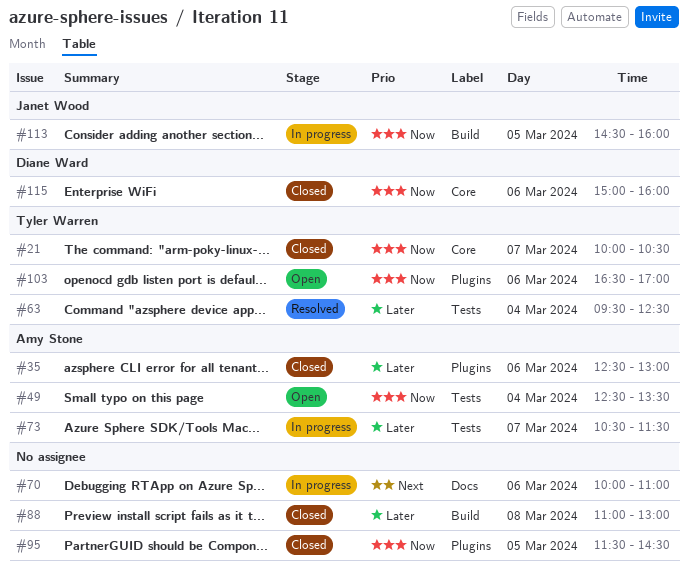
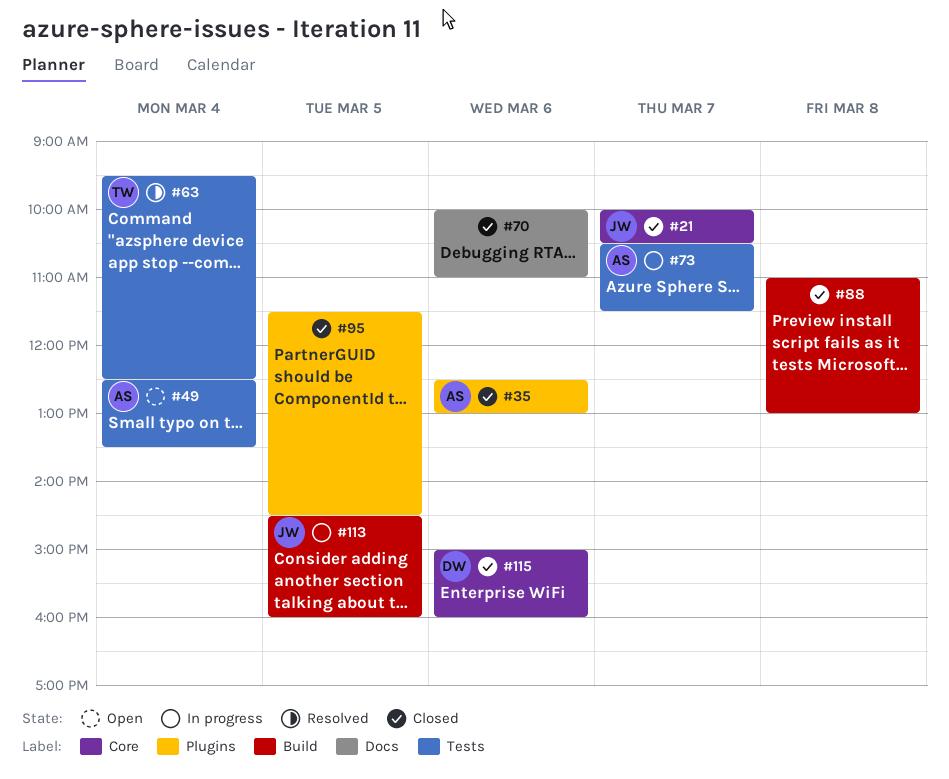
#21, owner: Tyler Warren -> Janet Wood
#70, status: In progress -> Closed
#103: present -> none

